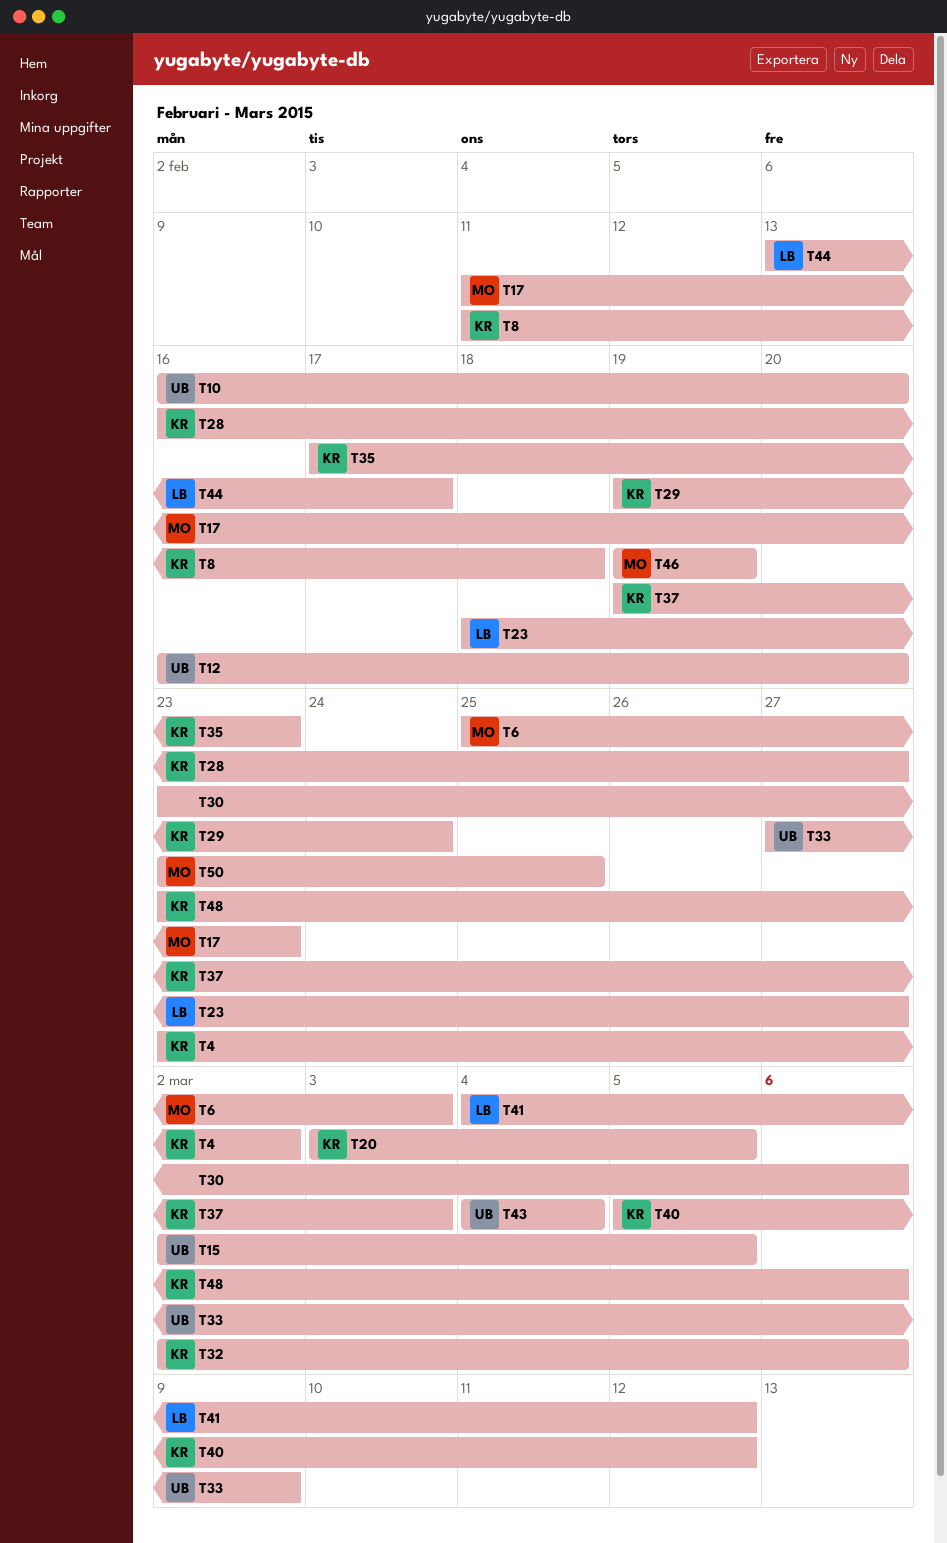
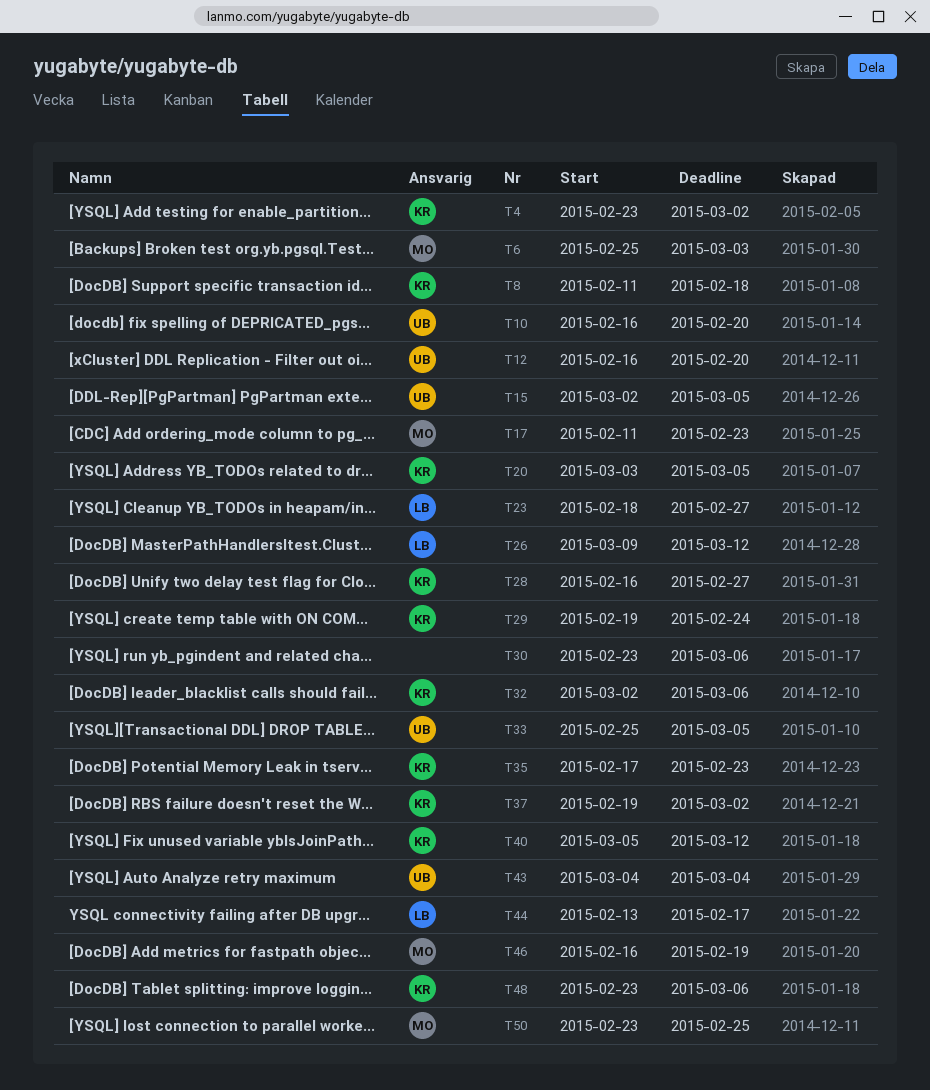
T26: none -> present
T33, start: Feb 27 -> Feb 25
T33, due: Mar 9 -> Mar 5
T37, due: Mar 3 -> Mar 2
T41: present -> none
T46, start: Feb 19 -> Feb 16

